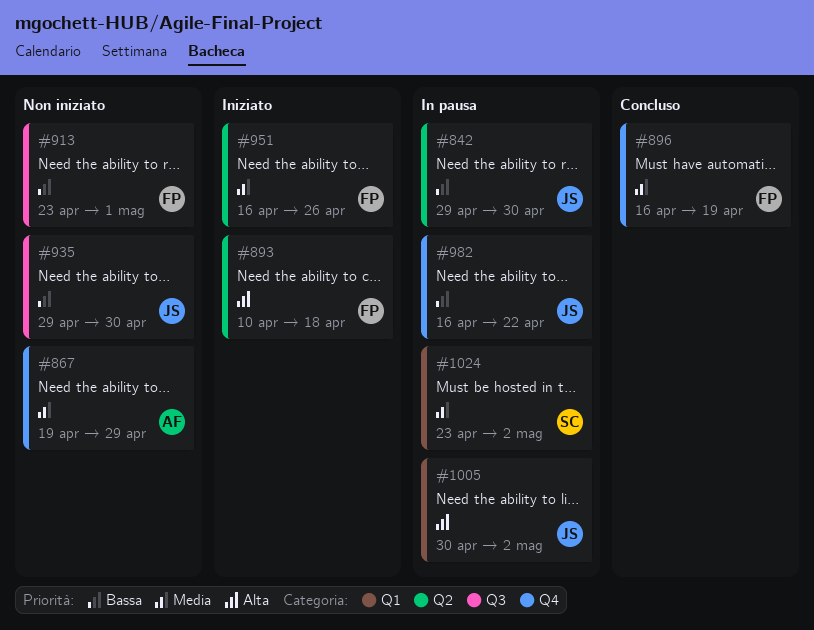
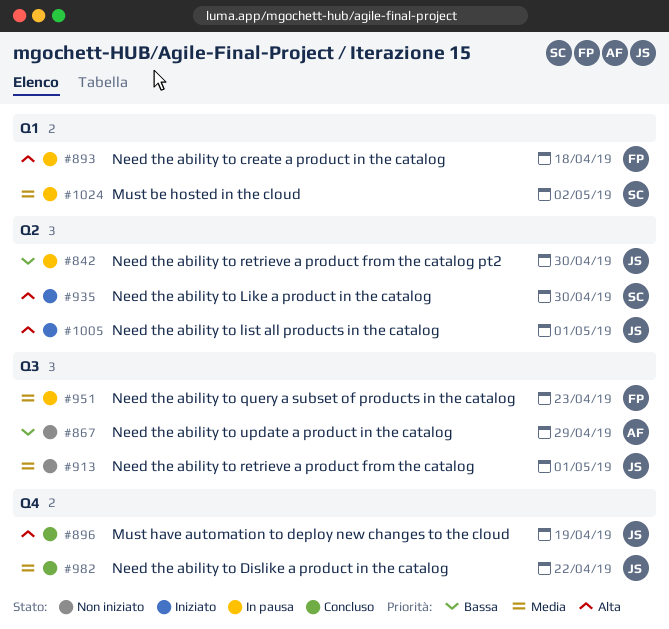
#867, priority: Media -> Bassa
#867, label: Q4 -> Q3
#893, status: Iniziato -> In pausa
#893, label: Q2 -> Q1
#896, owner: FP -> JS
#896, priority: Media -> Alta
#913, owner: FP -> JS
#913, priority: Bassa -> Media
#935, status: Non iniziato -> Iniziato
#935, owner: JS -> SC
#935, priority: Bassa -> Alta
#935, label: Q3 -> Q2
#951, status: Iniziato -> In pausa
#951, label: Q2 -> Q3
#951, due: Apr 26 -> Apr 23
#982, status: In pausa -> Concluso
#982, priority: Bassa -> Media
#1005, status: In pausa -> Iniziato
#1005, label: Q1 -> Q2
#1005, due: May 2 -> May 1

